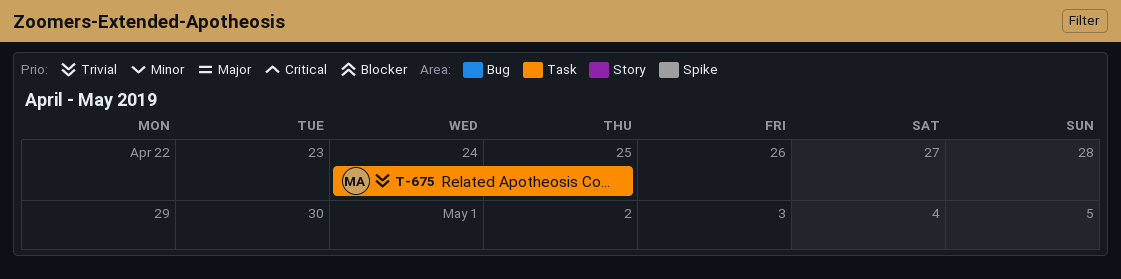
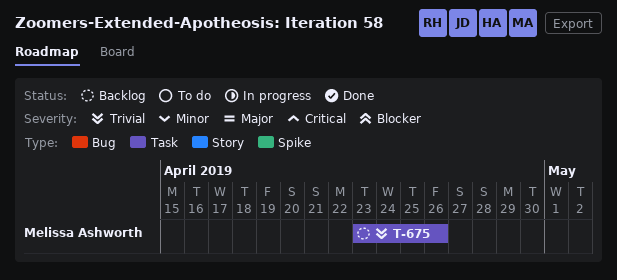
T-675, start: Apr 24 -> Apr 23
T-675, due: Apr 25 -> Apr 26

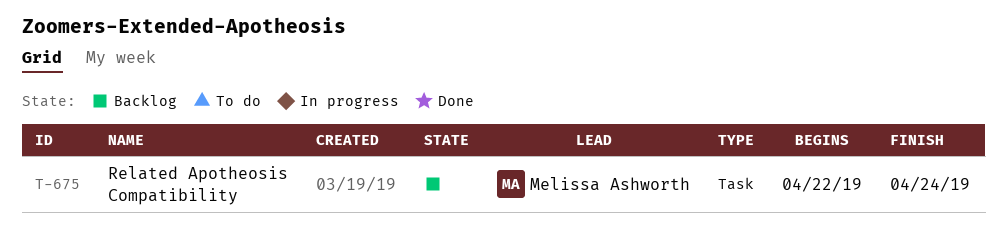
T-675, start: Apr 23 -> Apr 22
T-675, due: Apr 26 -> Apr 24

